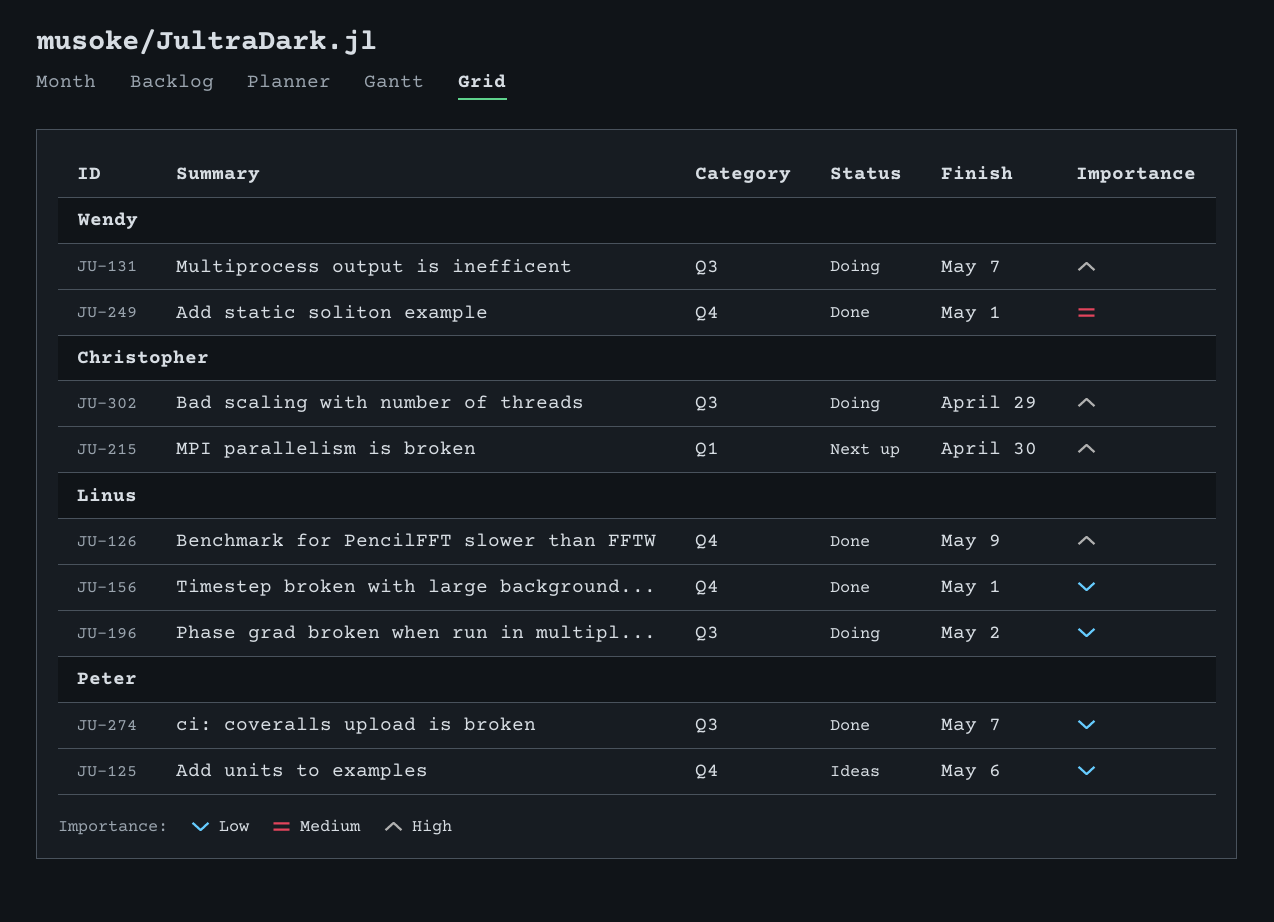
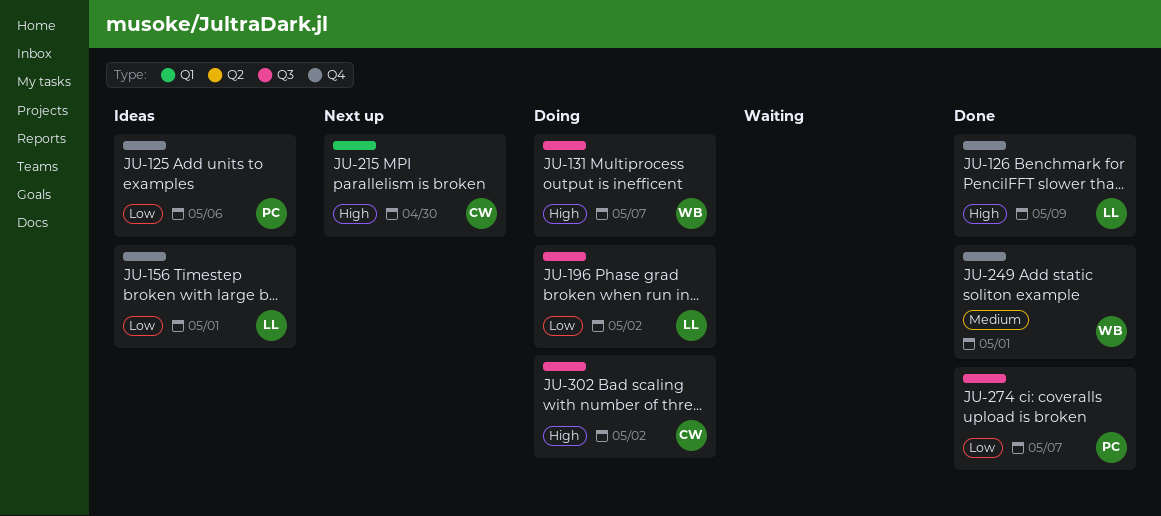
JU-156, status: Done -> Ideas
JU-302, due: Apr 29 -> May 2

